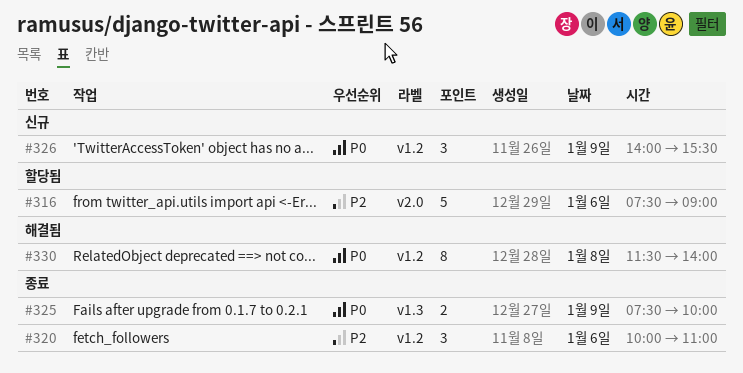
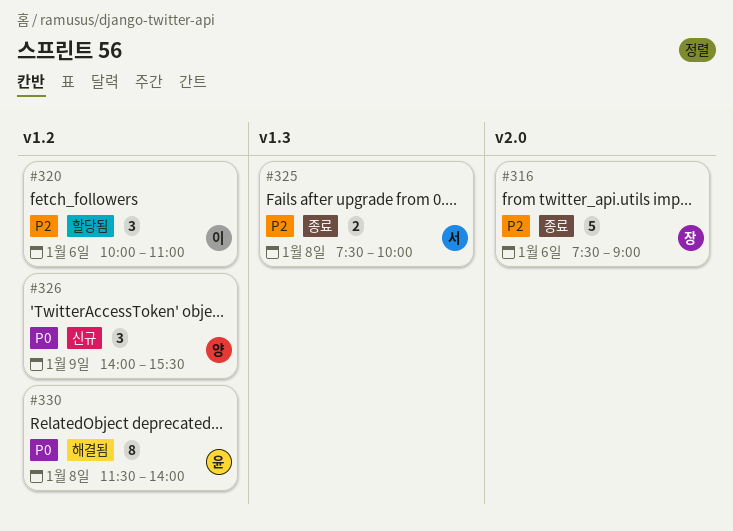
#316, status: 할당됨 -> 종료
#320, status: 종료 -> 할당됨
#325, priority: P0 -> P2
#325, day: Jan 9 -> Jan 8

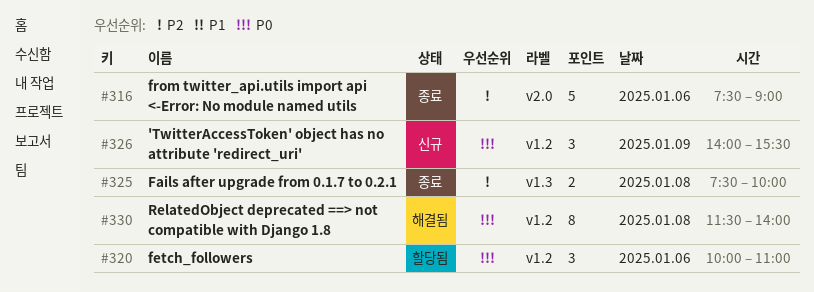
#320, priority: P2 -> P0

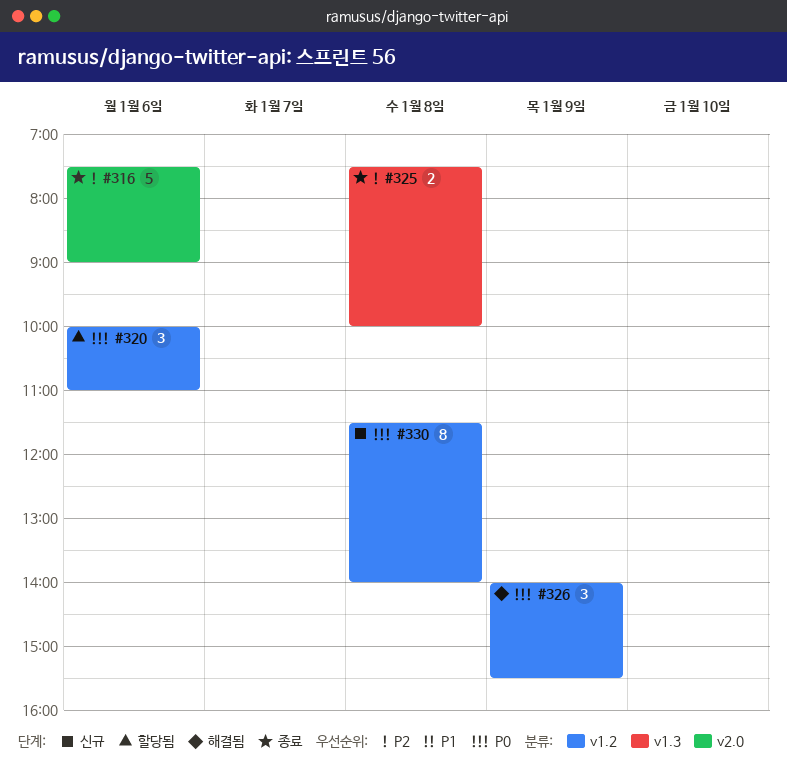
#326, status: 신규 -> 해결됨
#330, status: 해결됨 -> 신규

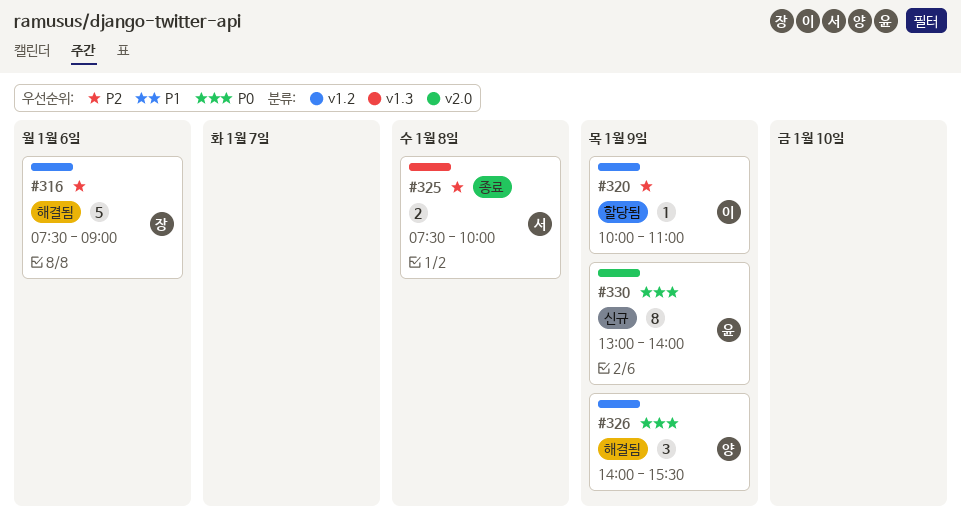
#316, status: 종료 -> 해결됨
#316, label: v2.0 -> v1.2
#320, priority: P0 -> P2
#320, estimate: 3 -> 1
#320, day: Jan 6 -> Jan 9
#330, label: v1.2 -> v2.0
#330, day: Jan 8 -> Jan 9
#330, begins: 11:30 -> 13:00

